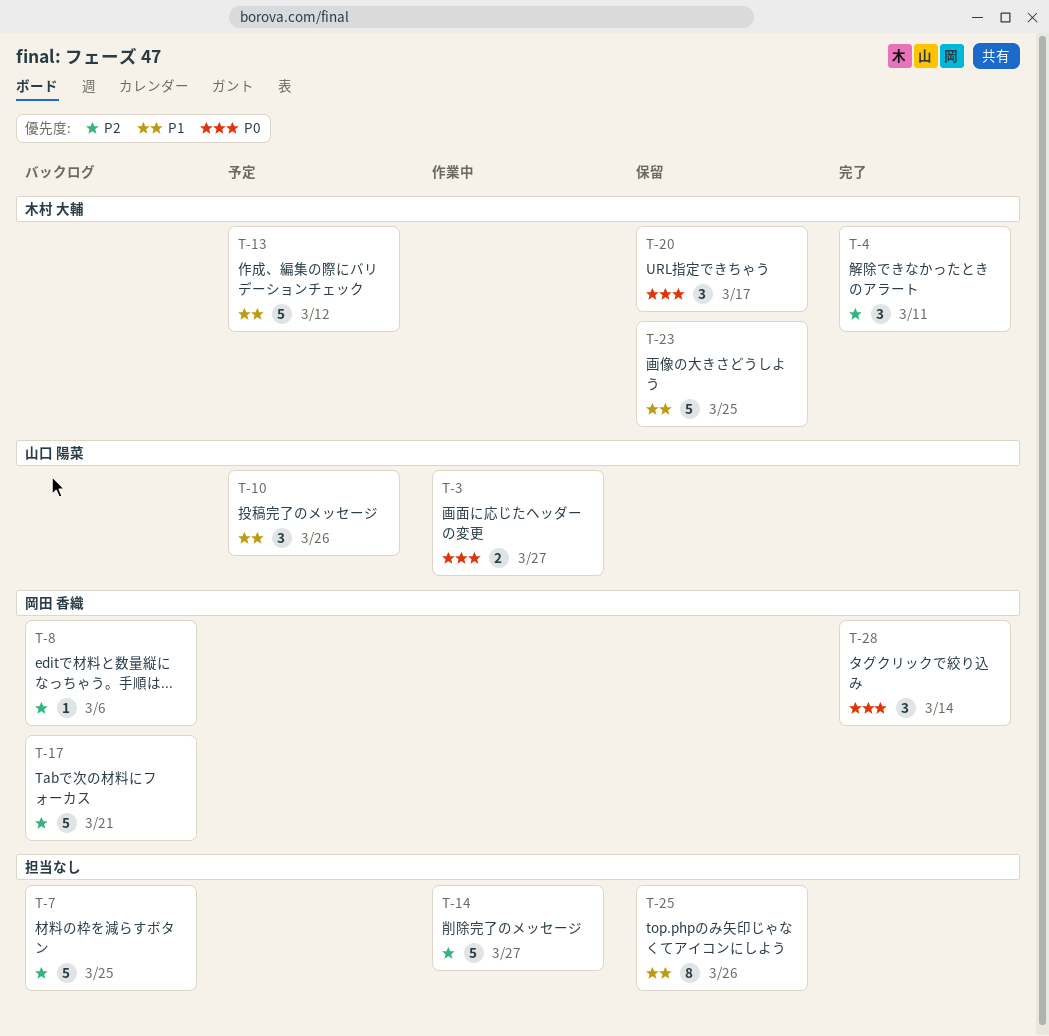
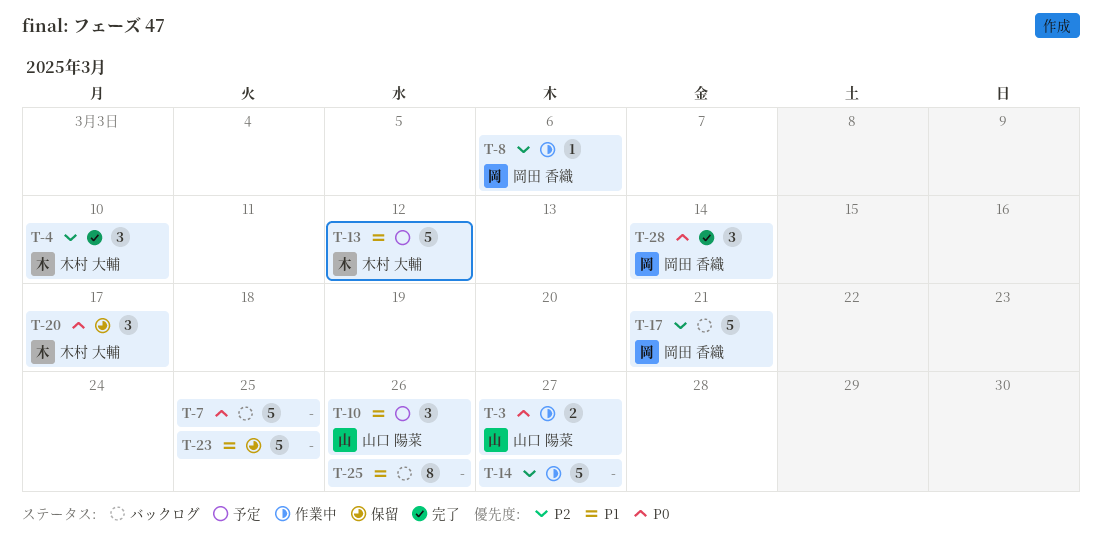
T-4, due: Mar 11 -> Mar 10
T-7, priority: P2 -> P0
T-8, status: バックログ -> 作業中
T-23, owner: 木村 大輔 -> none
T-25, status: 保留 -> バックログ

